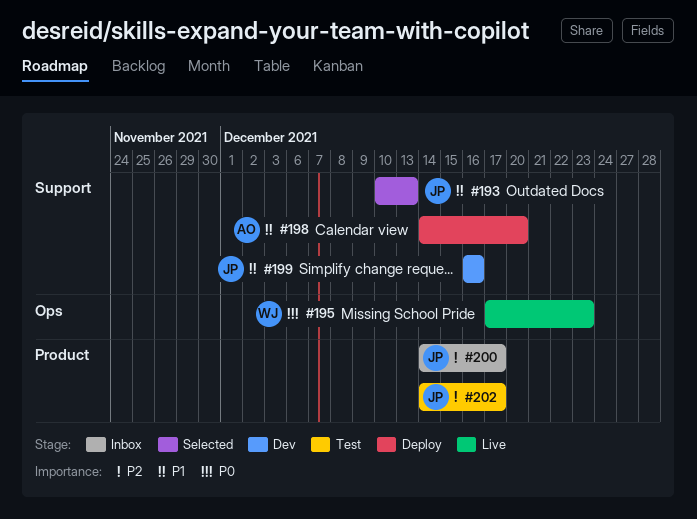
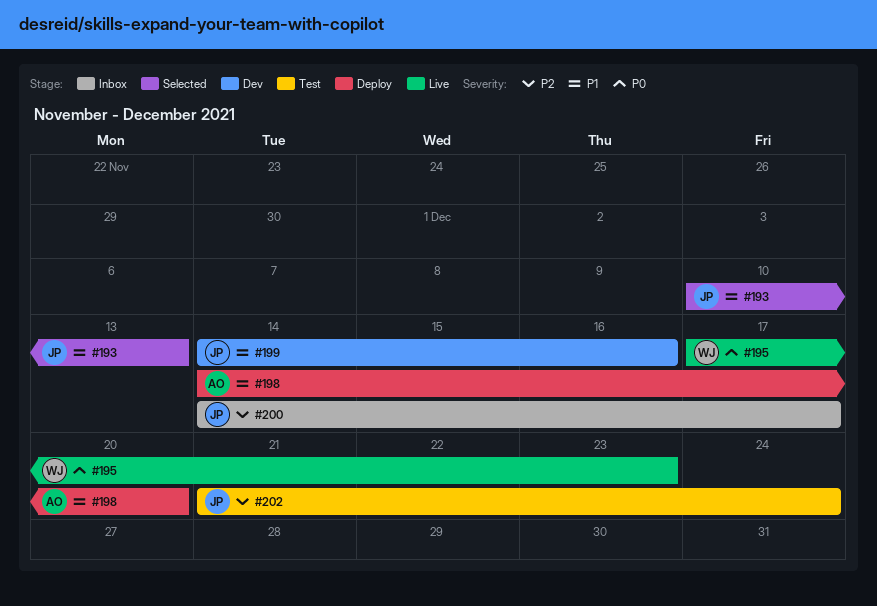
#199, start: Dec 16 -> Dec 14
#202, start: Dec 14 -> Dec 21
#202, due: Dec 17 -> Dec 24

